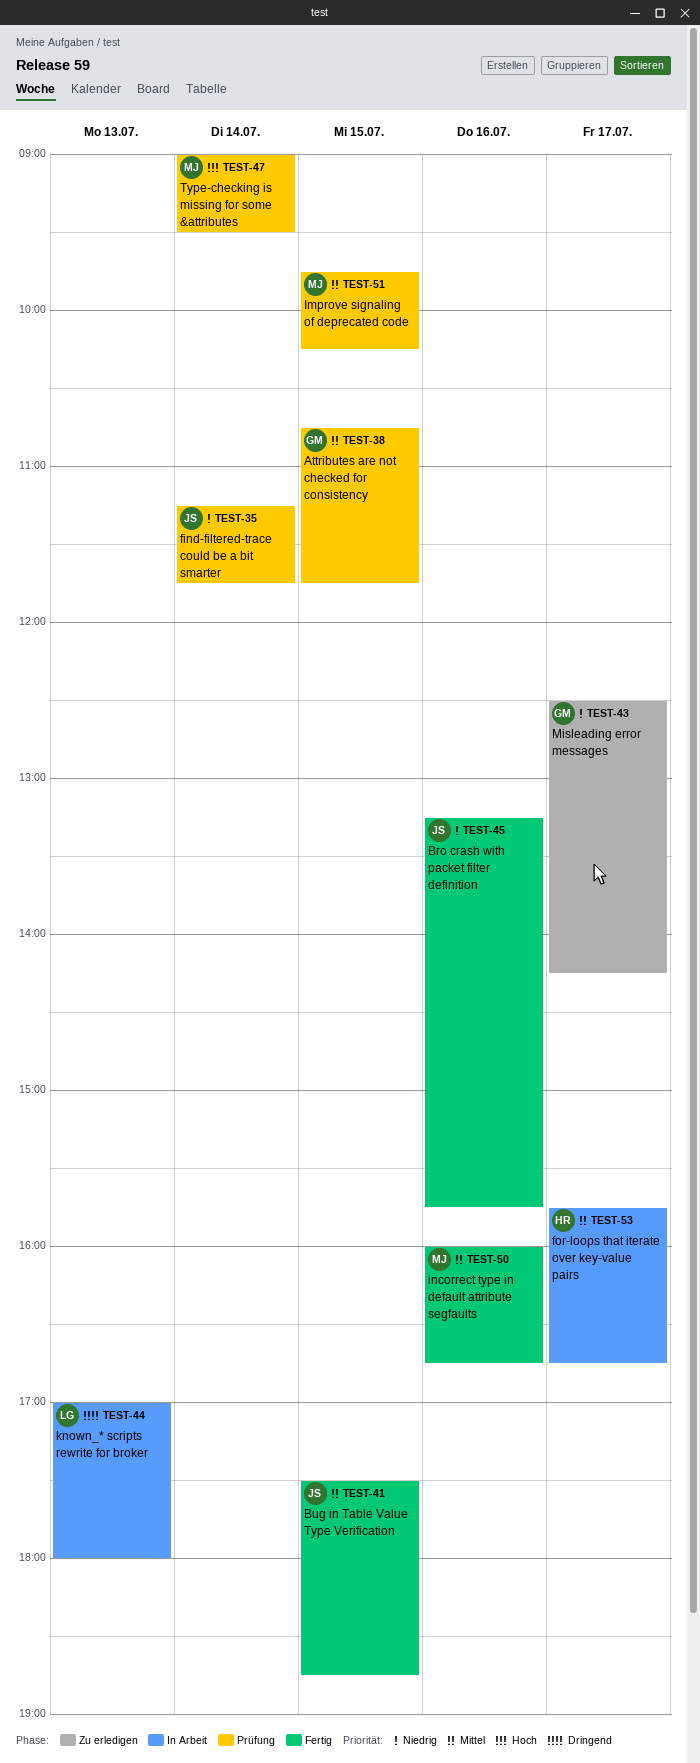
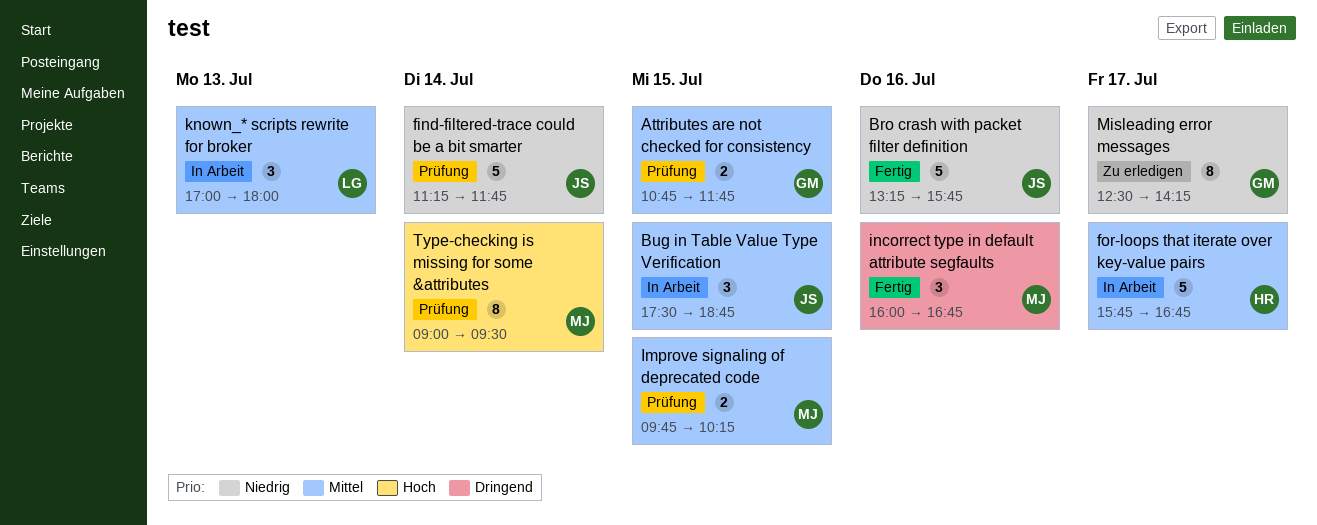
Bug in Table Value Type Verification, status: Fertig -> In Arbeit
incorrect type in default attribute segfaults, priority: Mittel -> Dringend
known_* scripts rewrite for broker, priority: Dringend -> Mittel

